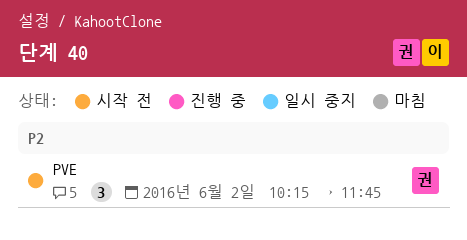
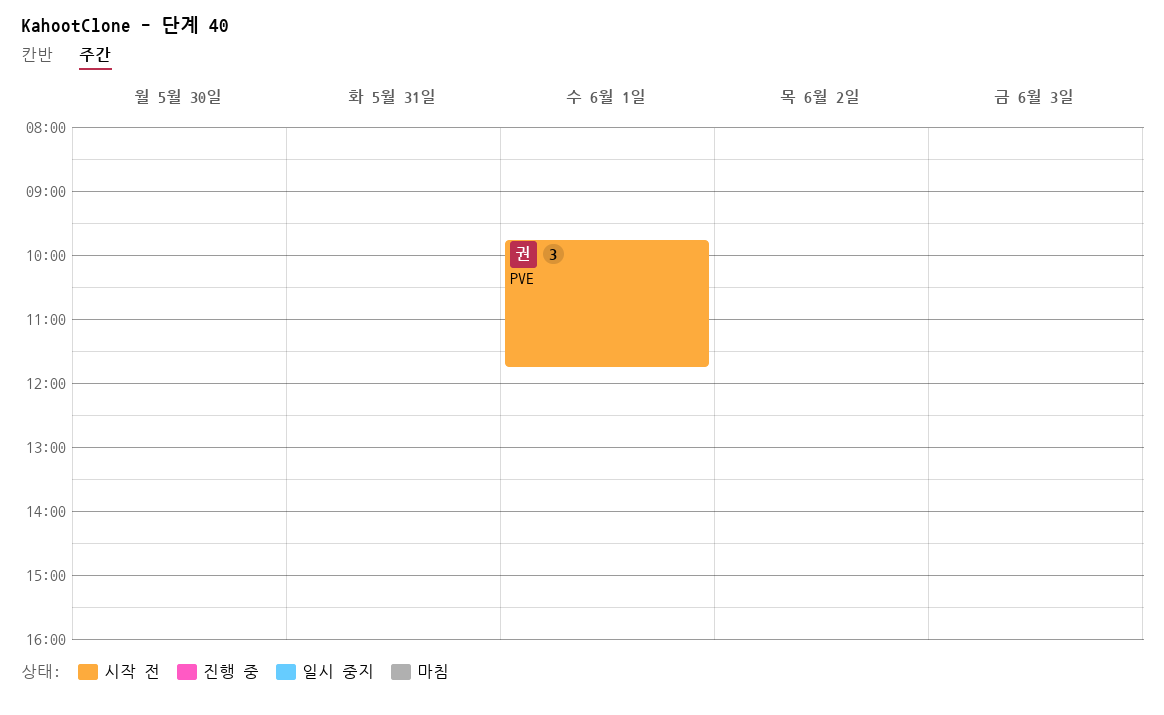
PVE, day: Jun 2 -> Jun 1
PVE, begins: 10:15 -> 09:45

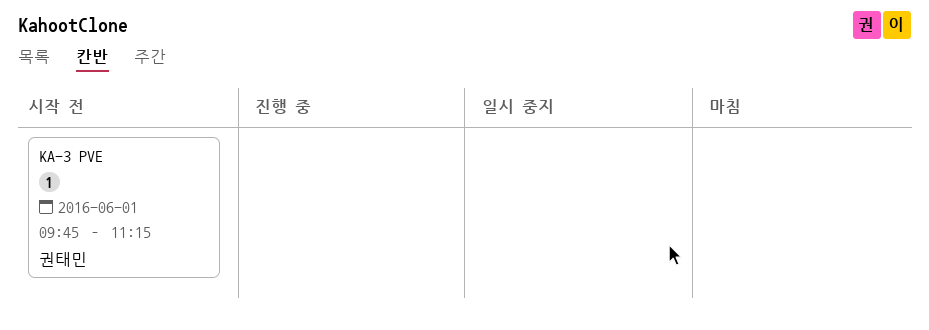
PVE, estimate: 3 -> 1
PVE, ends: 11:45 -> 11:15

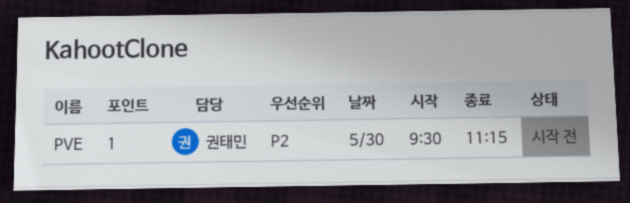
PVE, day: Jun 1 -> May 30
PVE, begins: 09:45 -> 09:30

